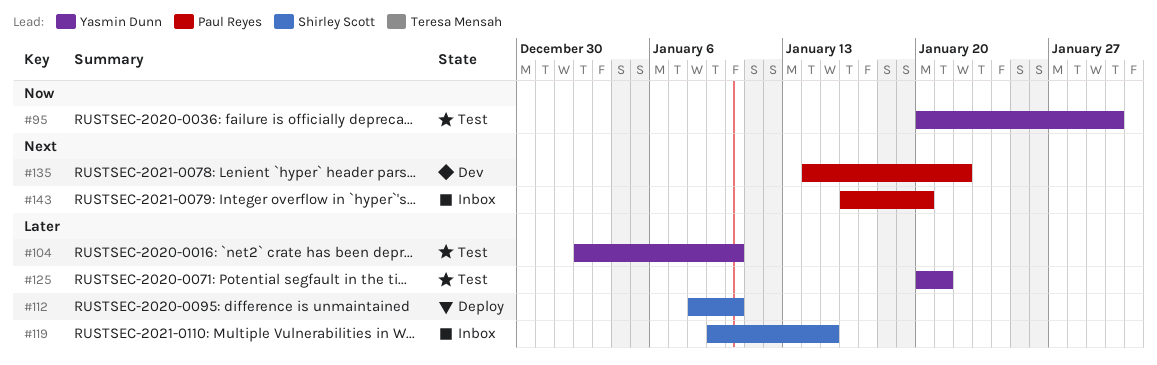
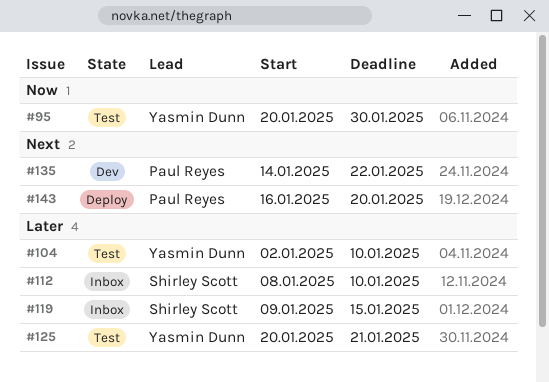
#112, status: Deploy -> Inbox
#143, status: Inbox -> Deploy

